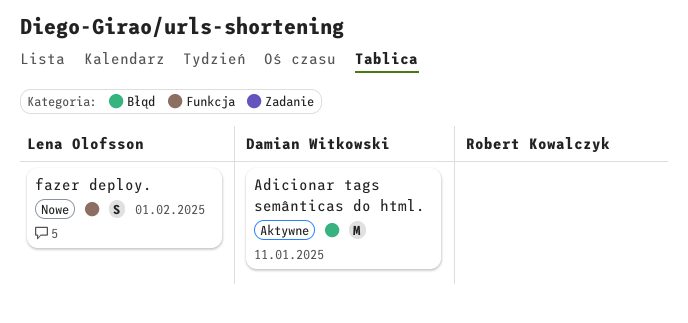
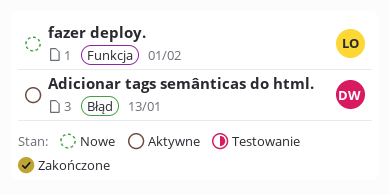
Adicionar tags semânticas do html., due: Jan 11 -> Jan 13

